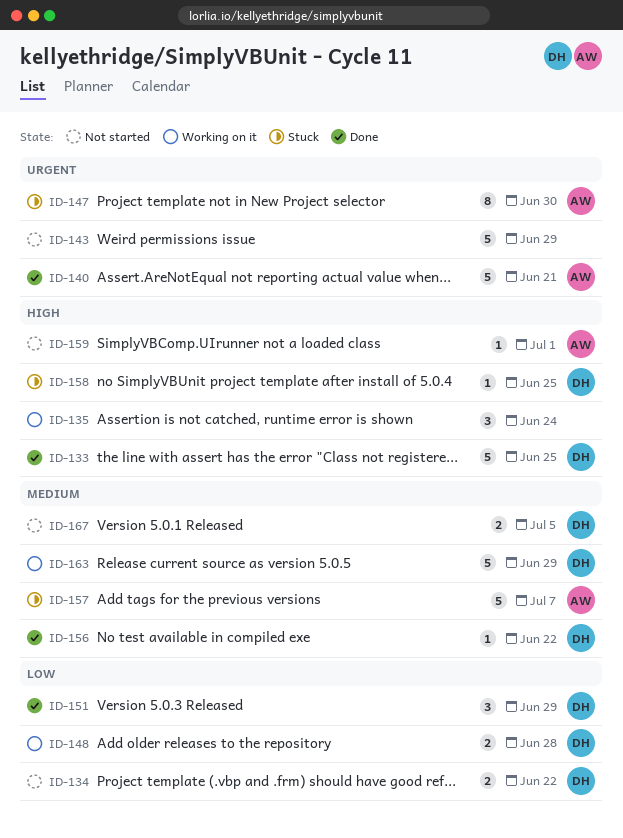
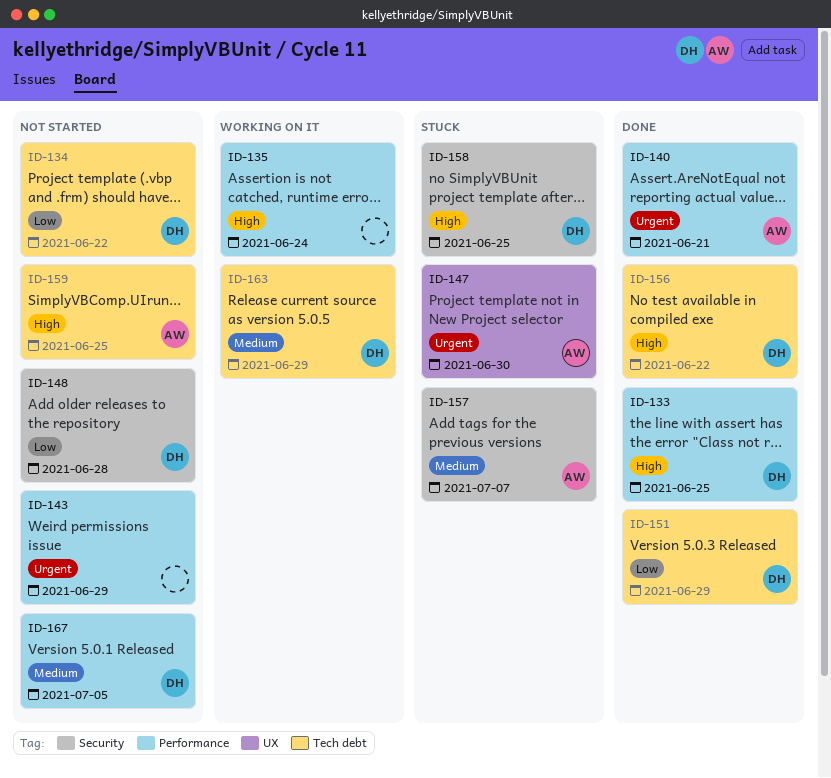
ID-148, status: Working on it -> Not started
ID-156, priority: Medium -> High
ID-159, due: Jul 1 -> Jun 25

